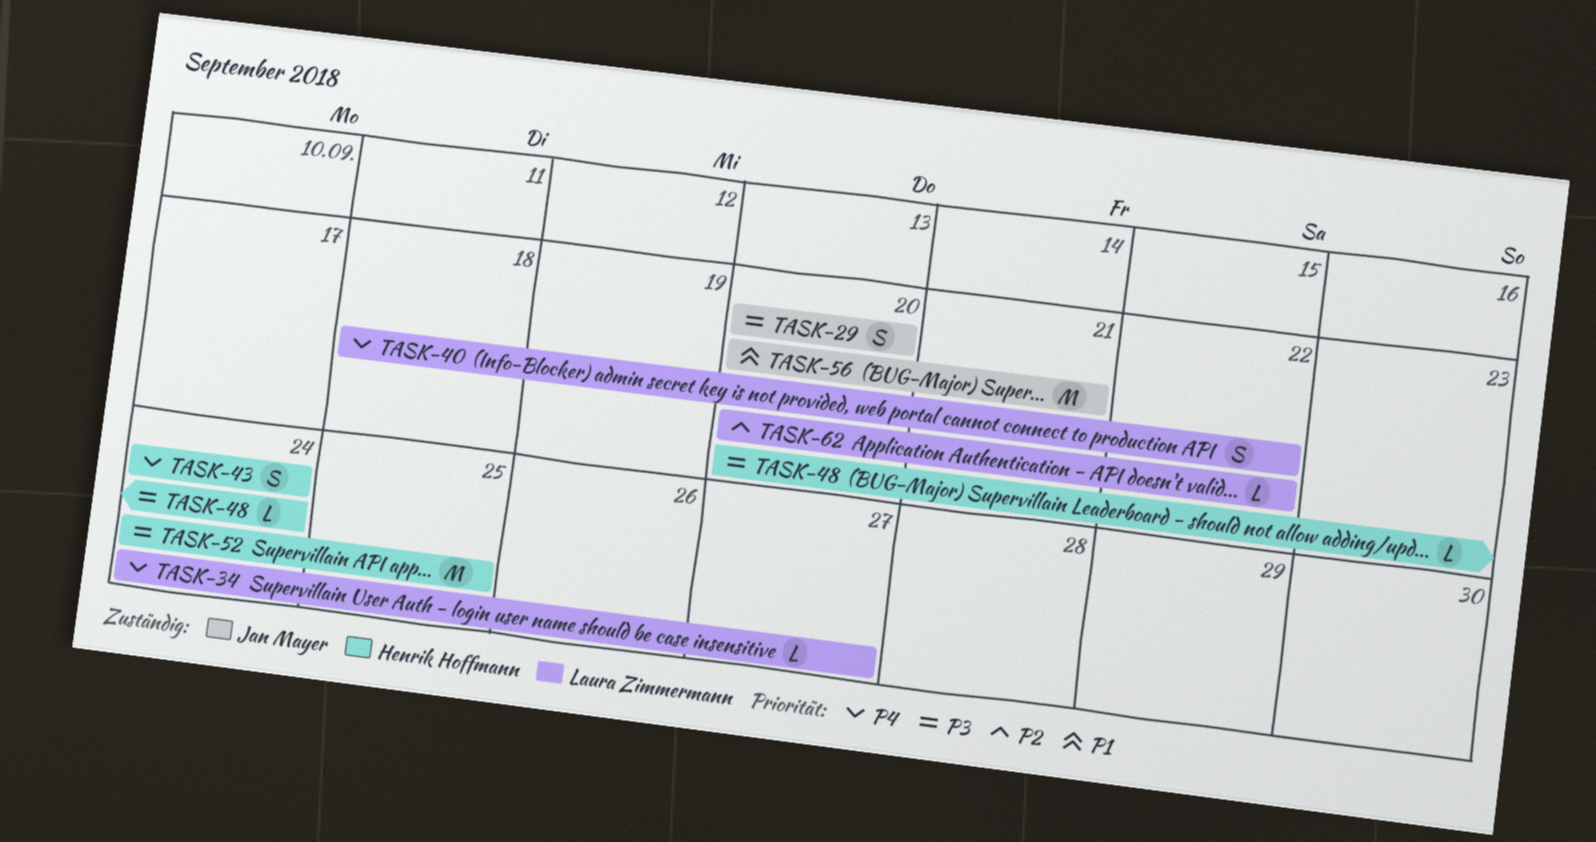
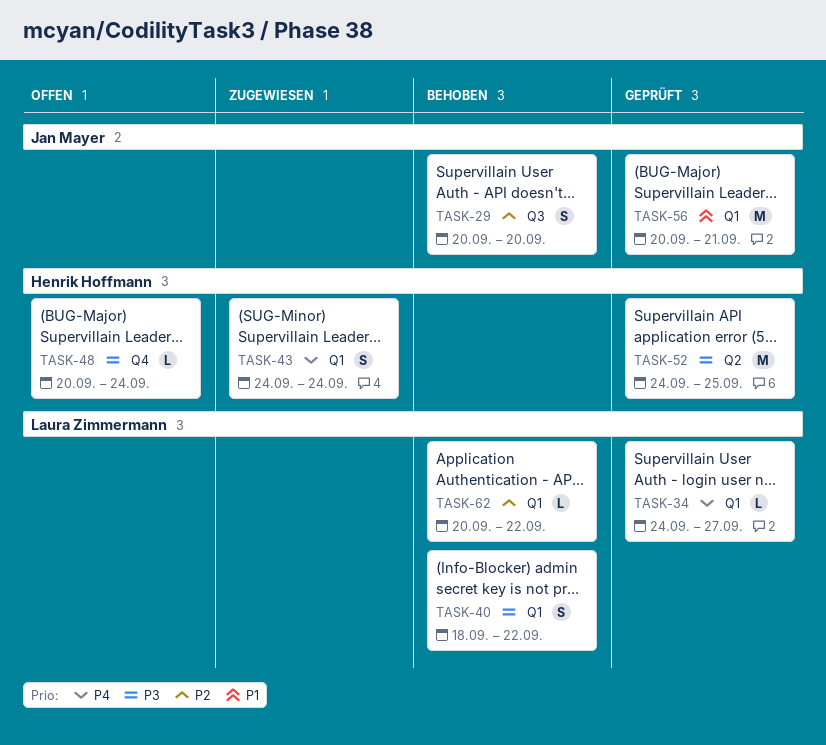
TASK-29, priority: P3 -> P2
TASK-40, priority: P4 -> P3

